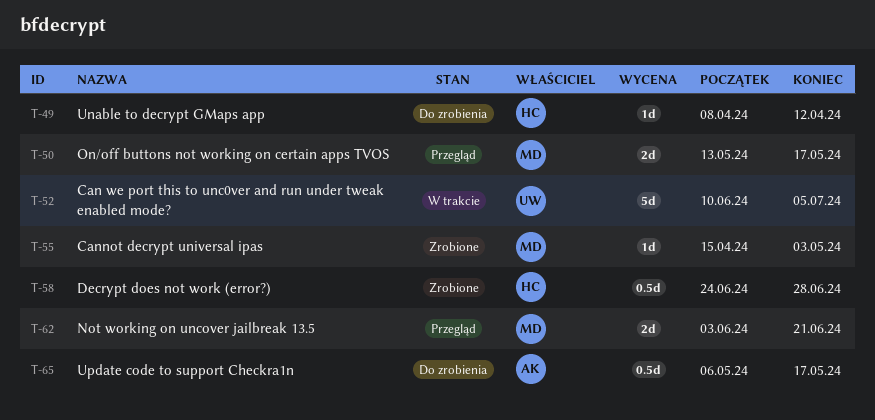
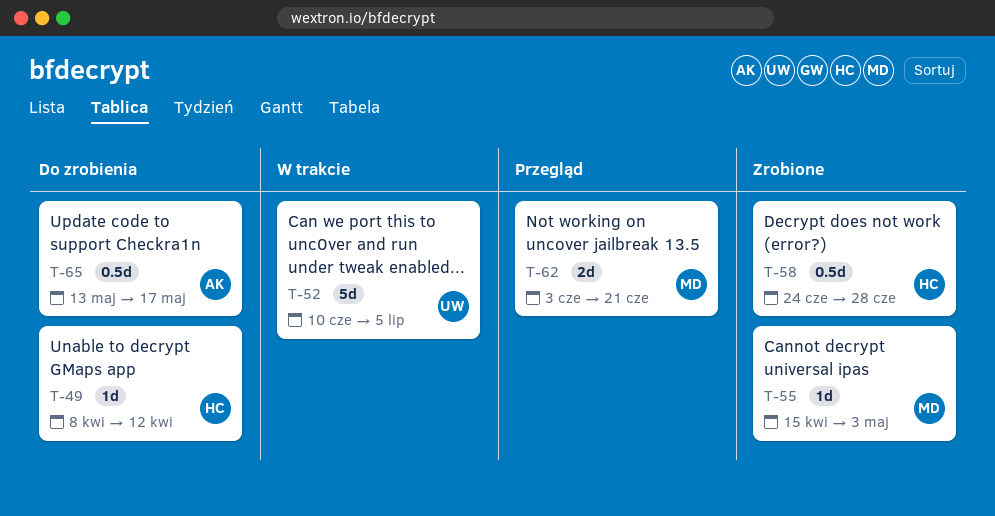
T-50: present -> none
T-65, start: May 6 -> May 13

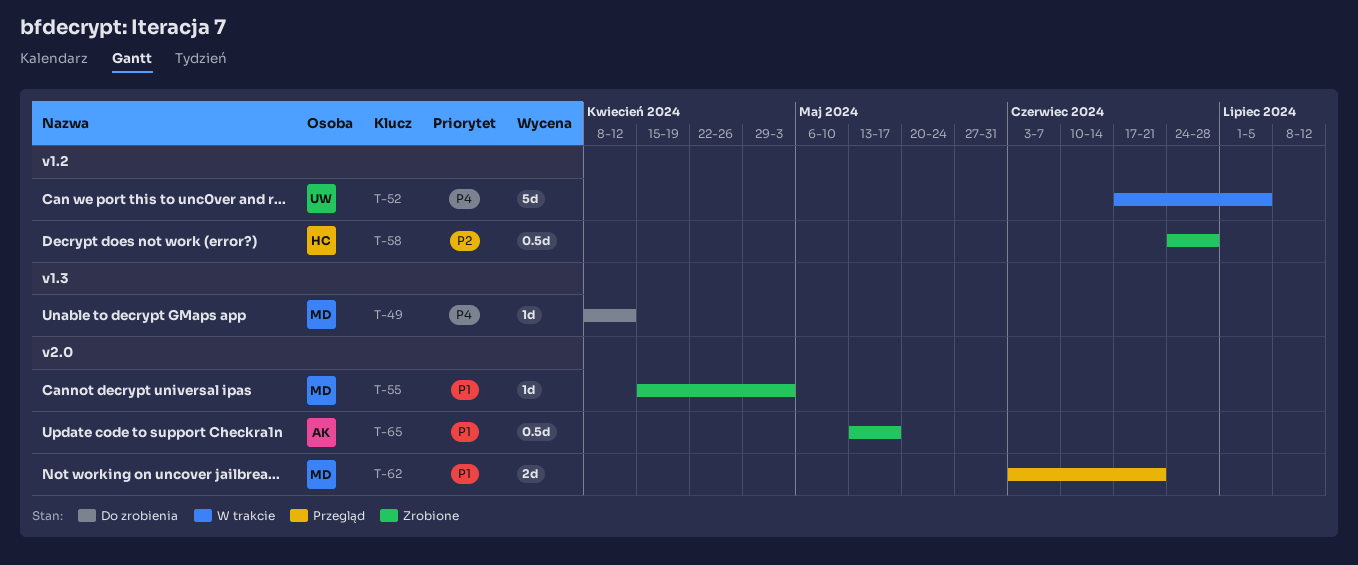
T-49, owner: HC -> MD
T-52, start: Jun 10 -> Jun 17
T-65, status: Do zrobienia -> Zrobione

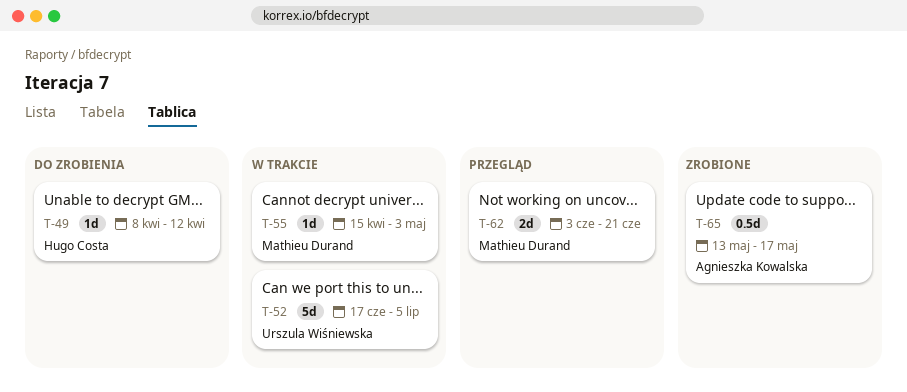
T-49, owner: Mathieu Durand -> Hugo Costa
T-55, status: Zrobione -> W trakcie
T-58: present -> none

